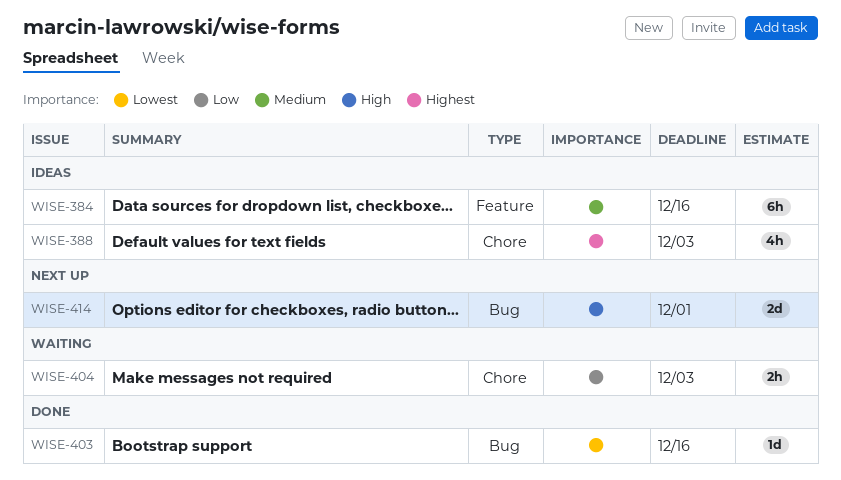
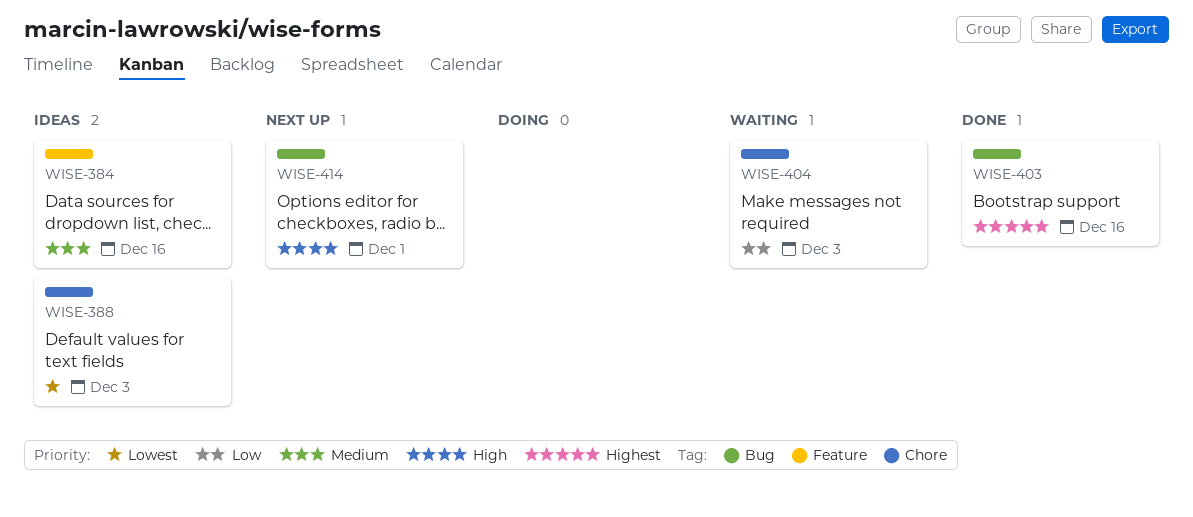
WISE-388, priority: Highest -> Lowest
WISE-403, priority: Lowest -> Highest

